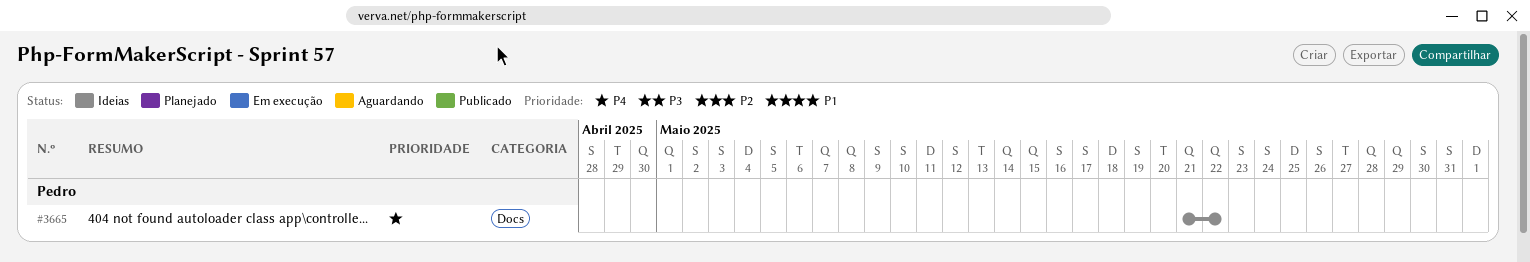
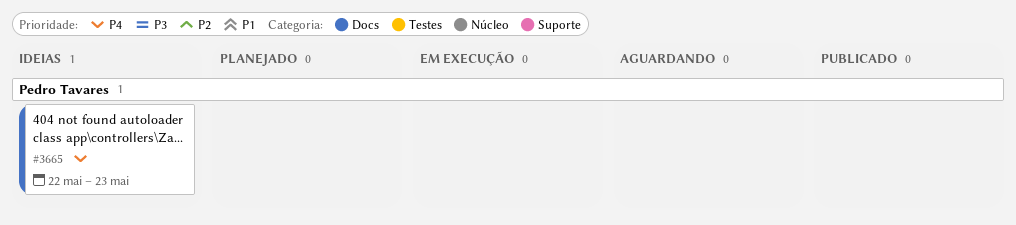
#3665, start: May 21 -> May 22
#3665, due: May 22 -> May 23

